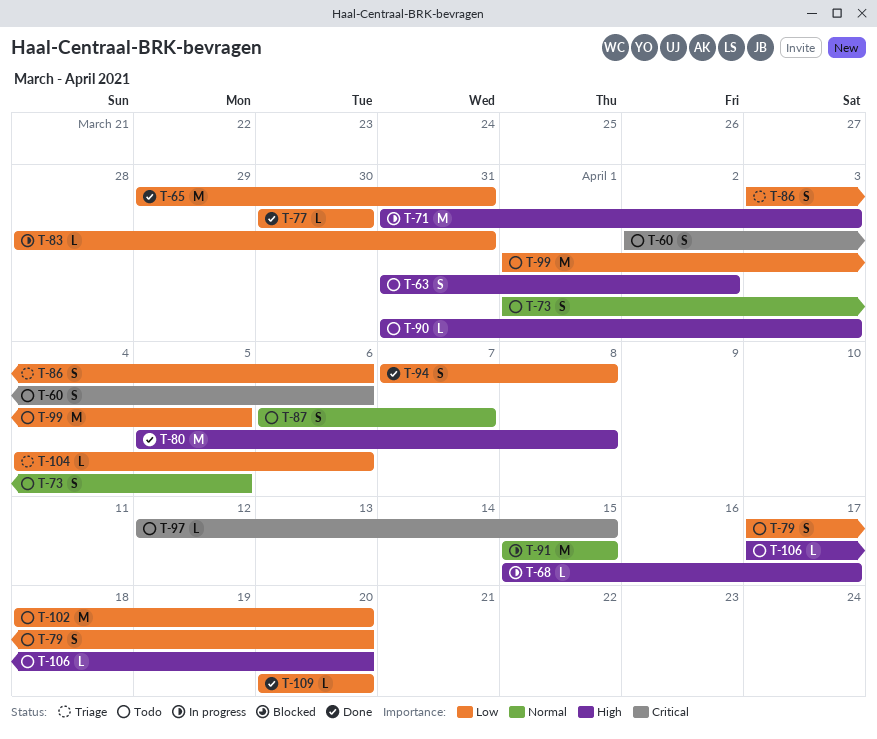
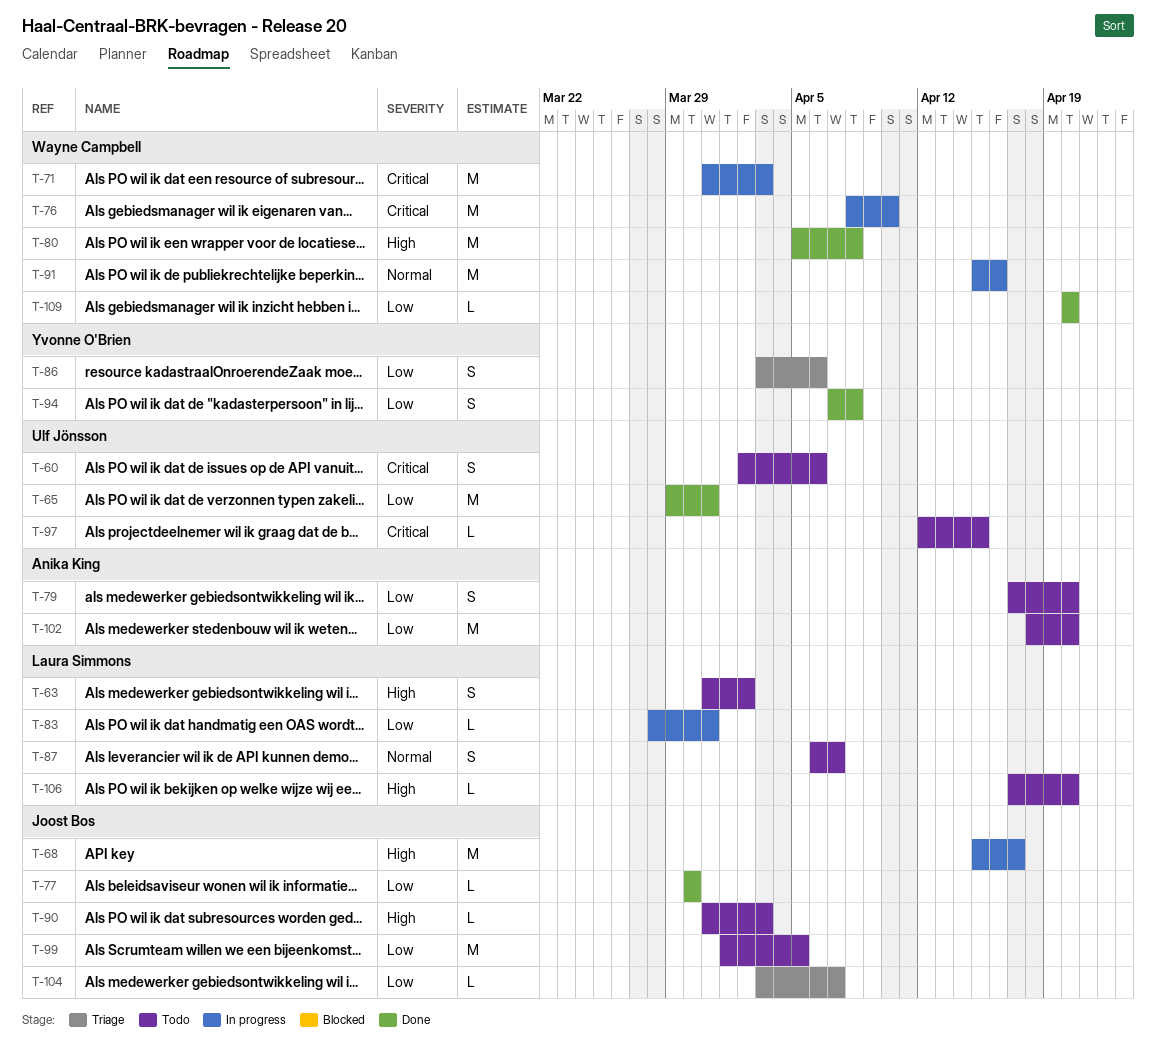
T-68, estimate: L -> M
T-71, priority: High -> Critical
T-73: present -> none
T-76: none -> present
T-91, due: Apr 15 -> Apr 16
T-104, start: Apr 4 -> Apr 3
T-104, due: Apr 6 -> Apr 7

